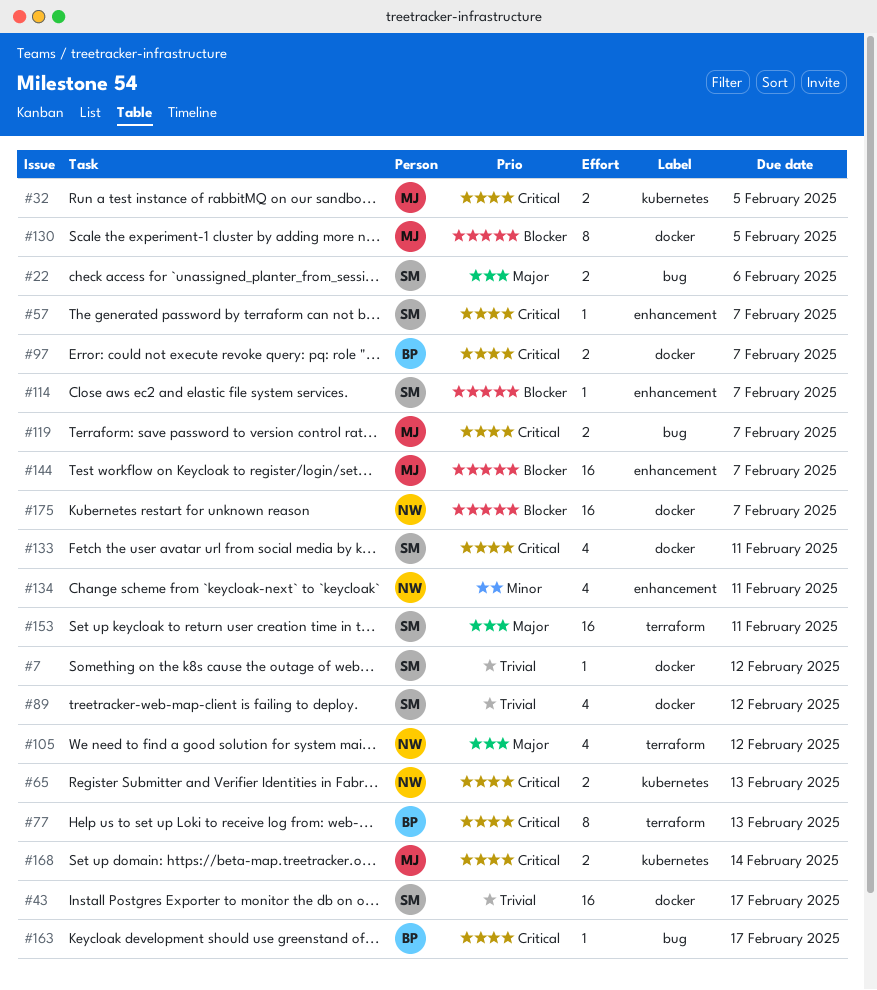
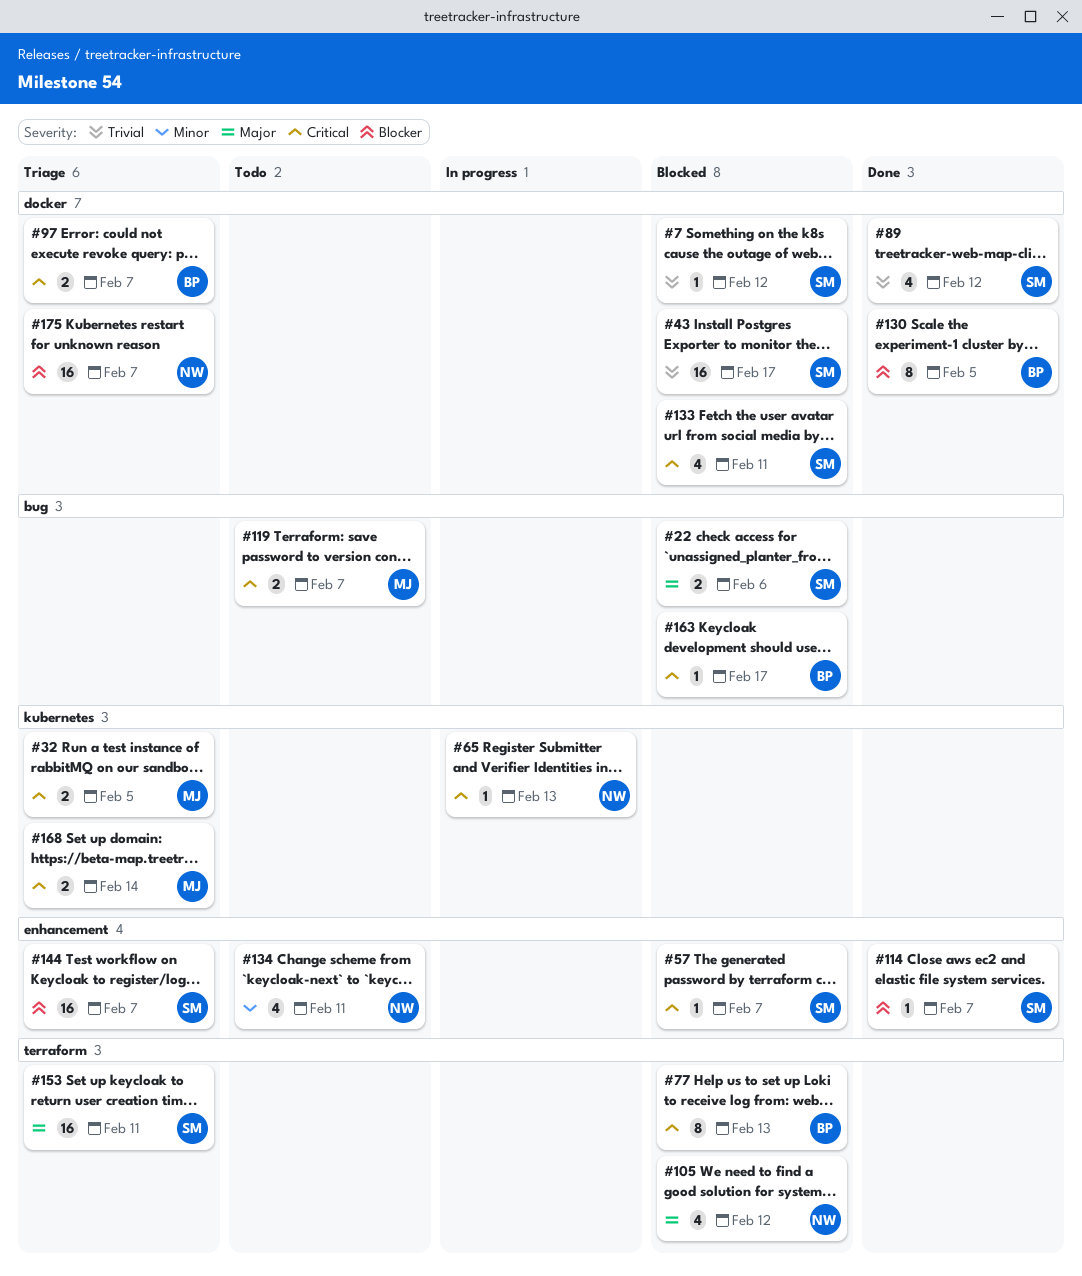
#65, estimate: 2 -> 1
#130, owner: MJ -> BP
#144, owner: MJ -> SM

